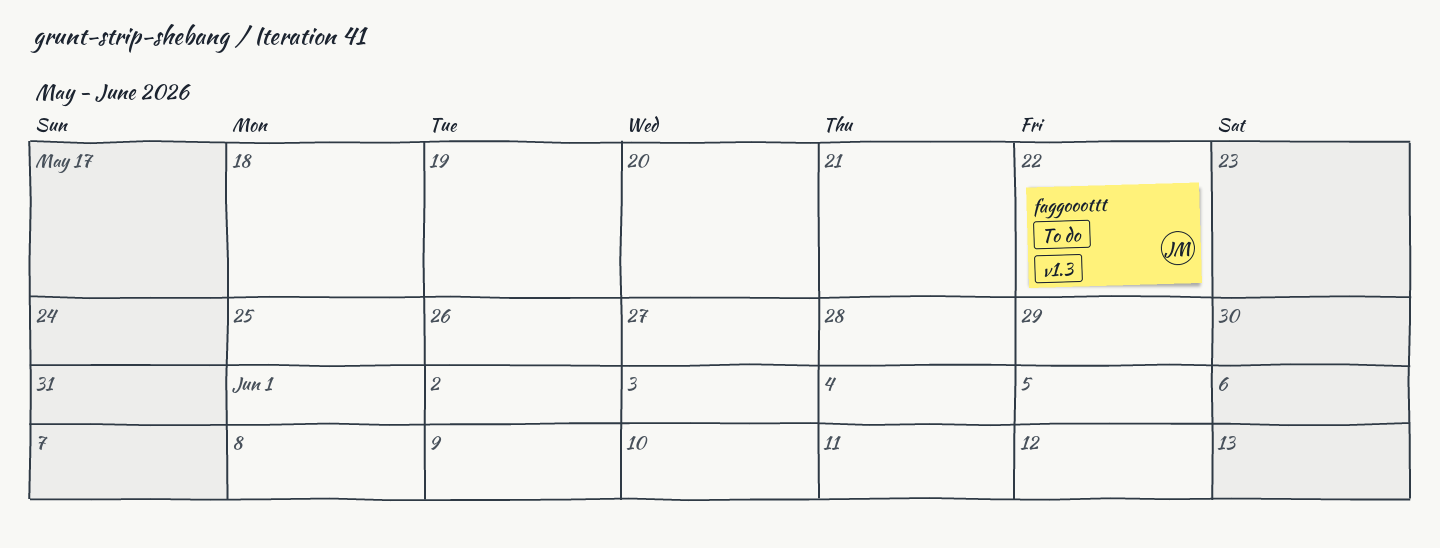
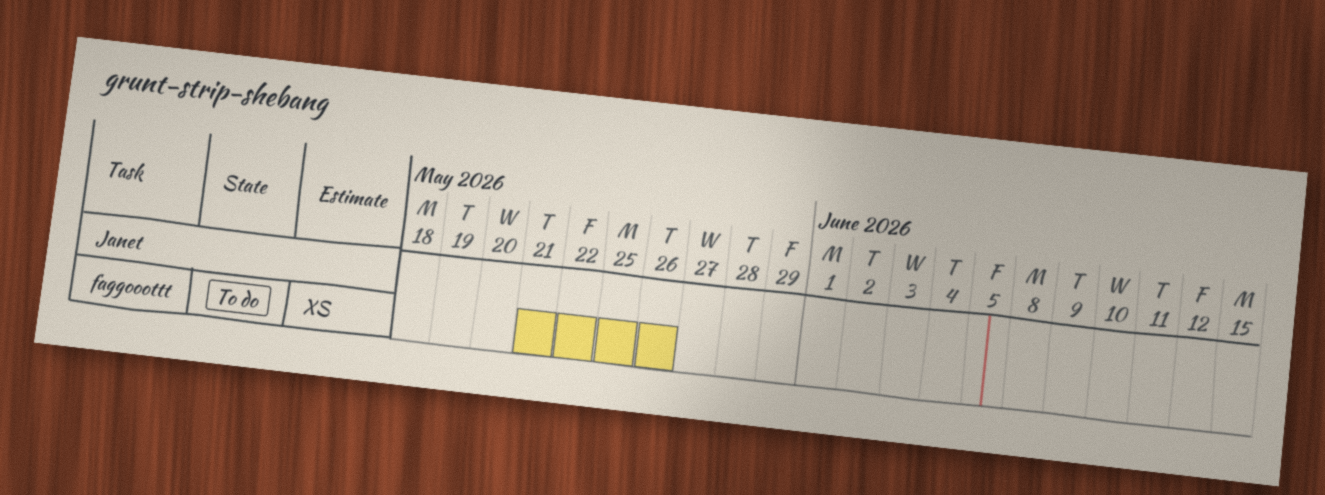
faggooottt, due: May 22 -> May 26

